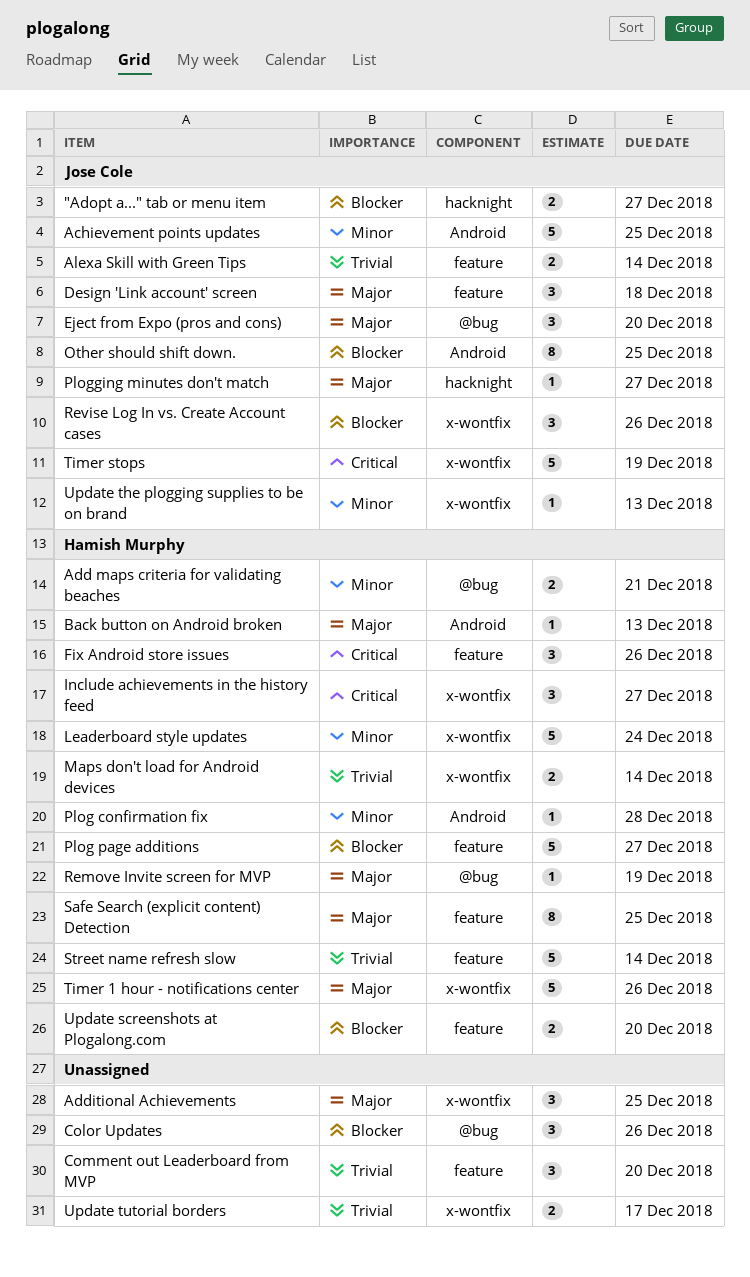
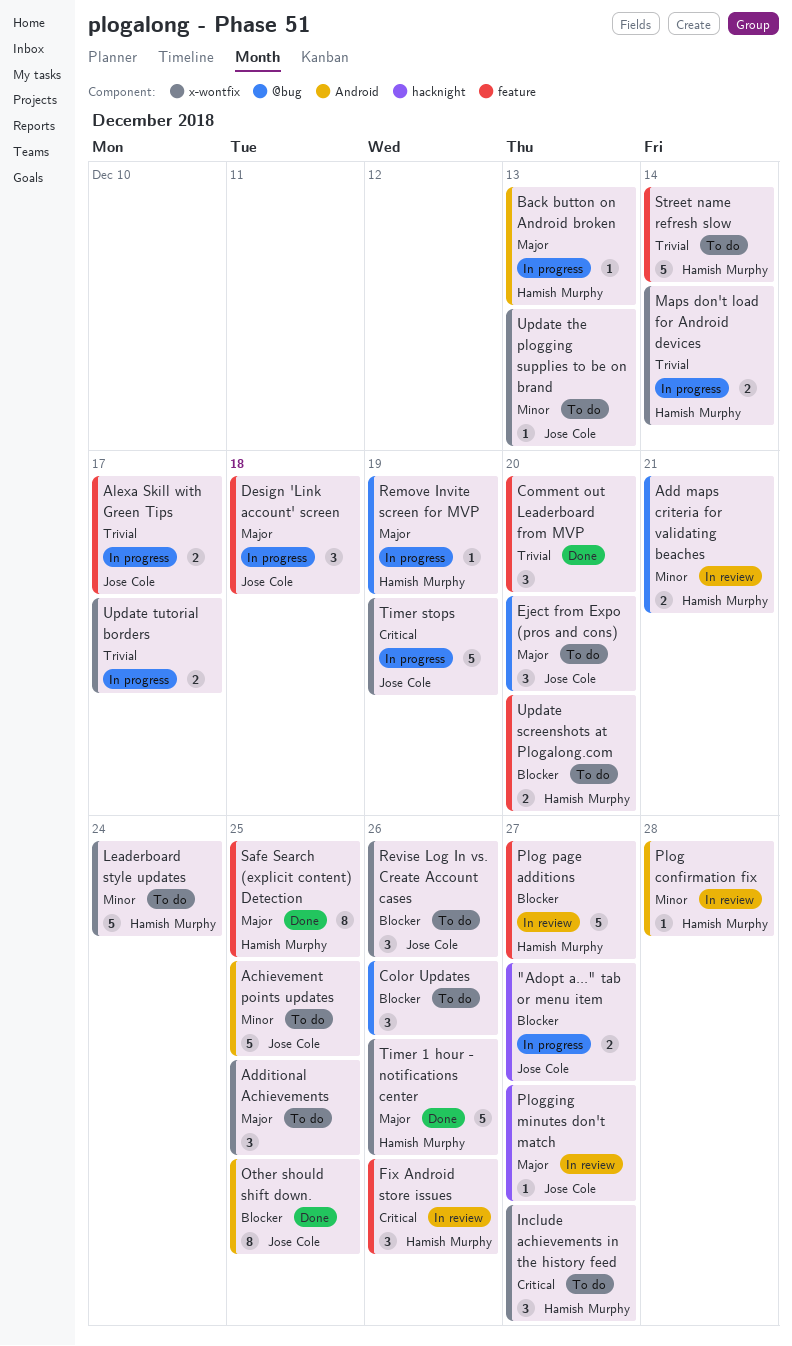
Alexa Skill with Green Tips, due: Dec 14 -> Dec 17

